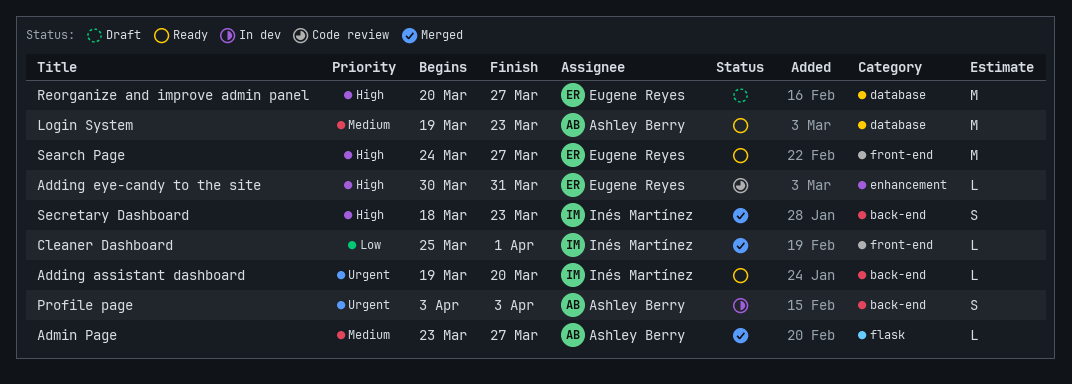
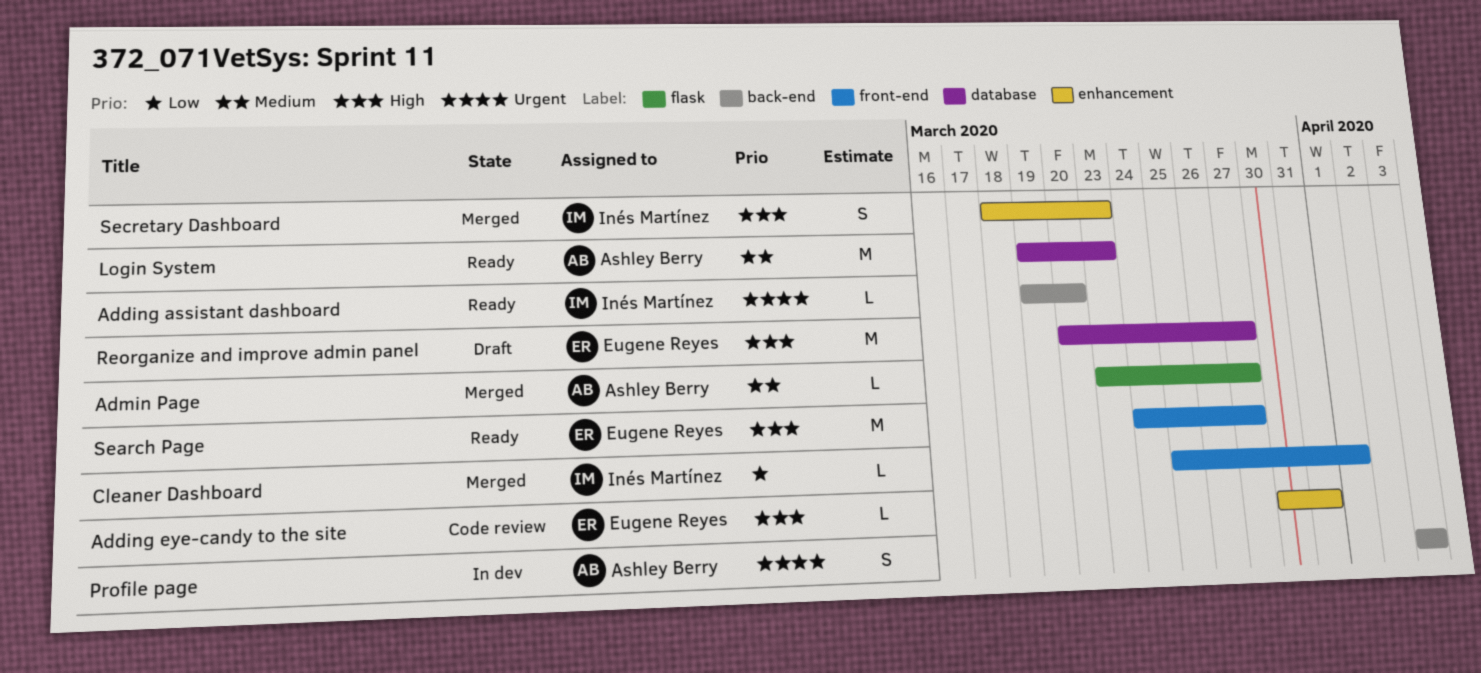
Secretary Dashboard, label: back-end -> enhancement

